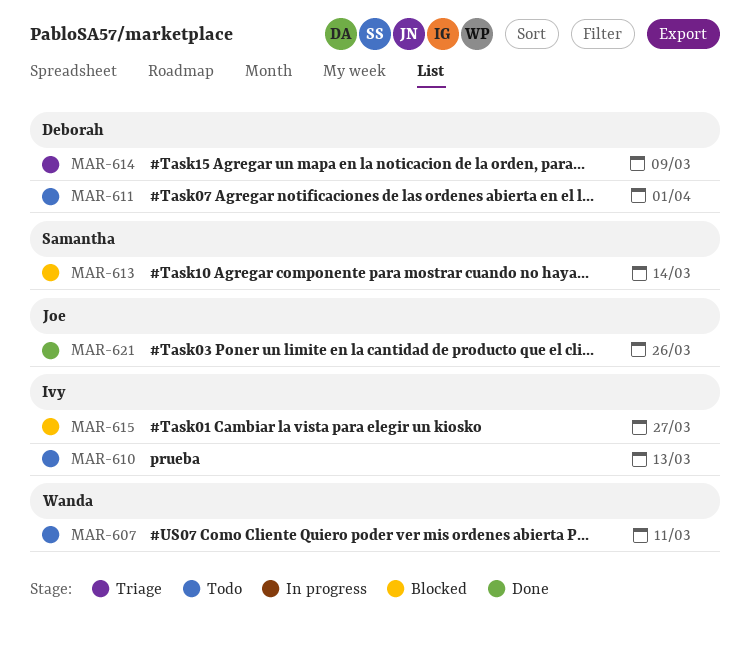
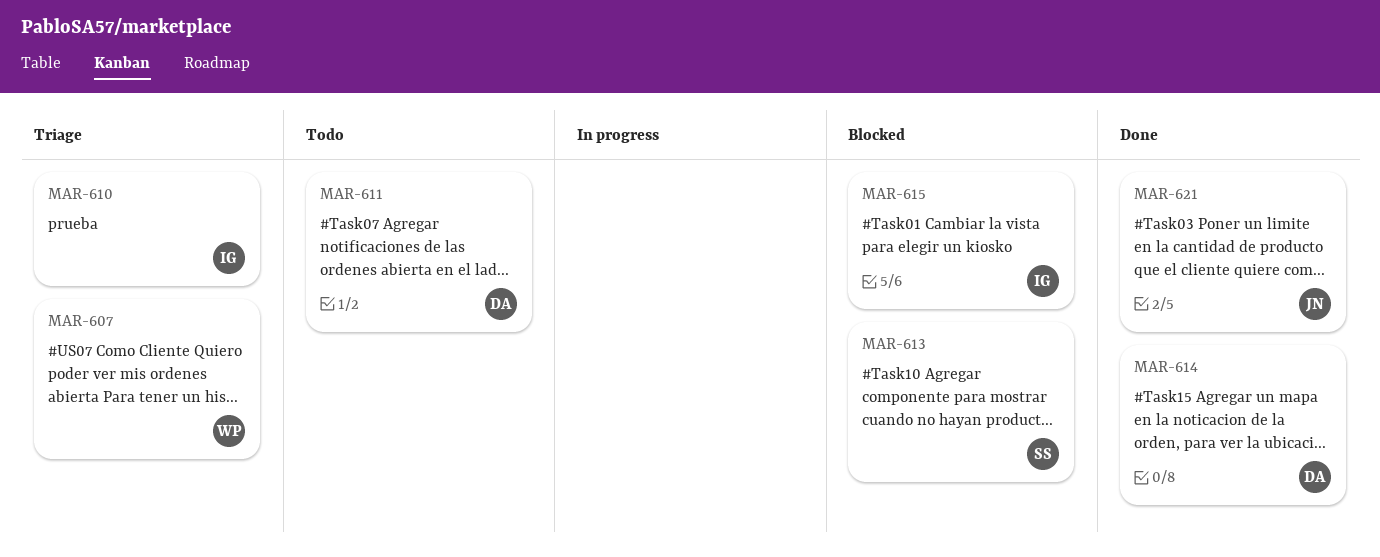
MAR-607, status: Todo -> Triage
MAR-610, status: Todo -> Triage
MAR-614, status: Triage -> Done

